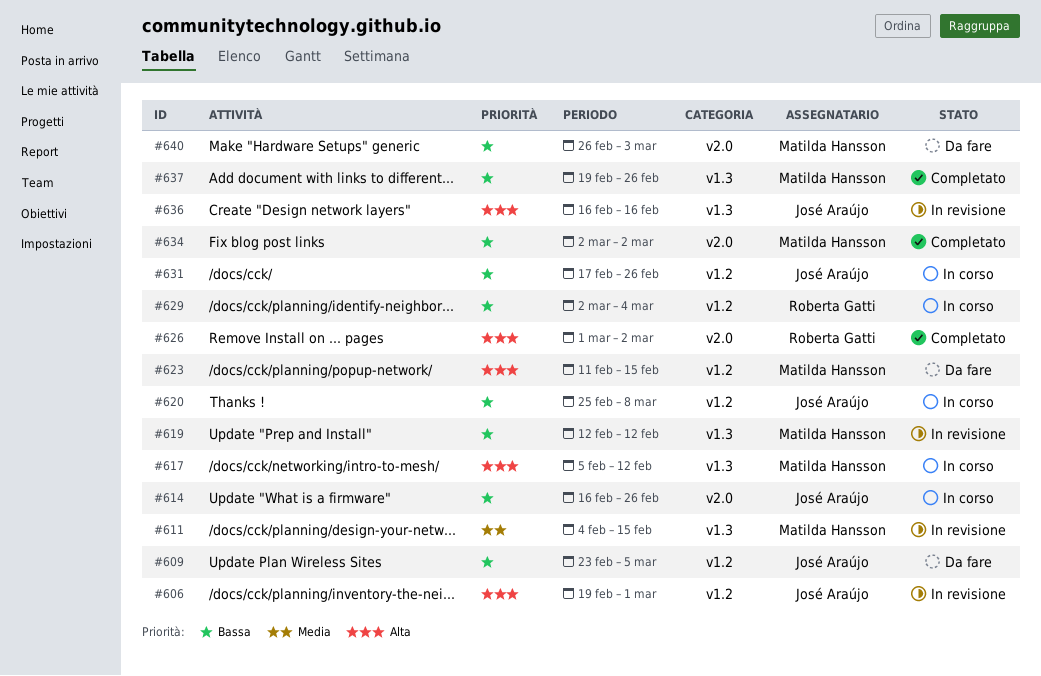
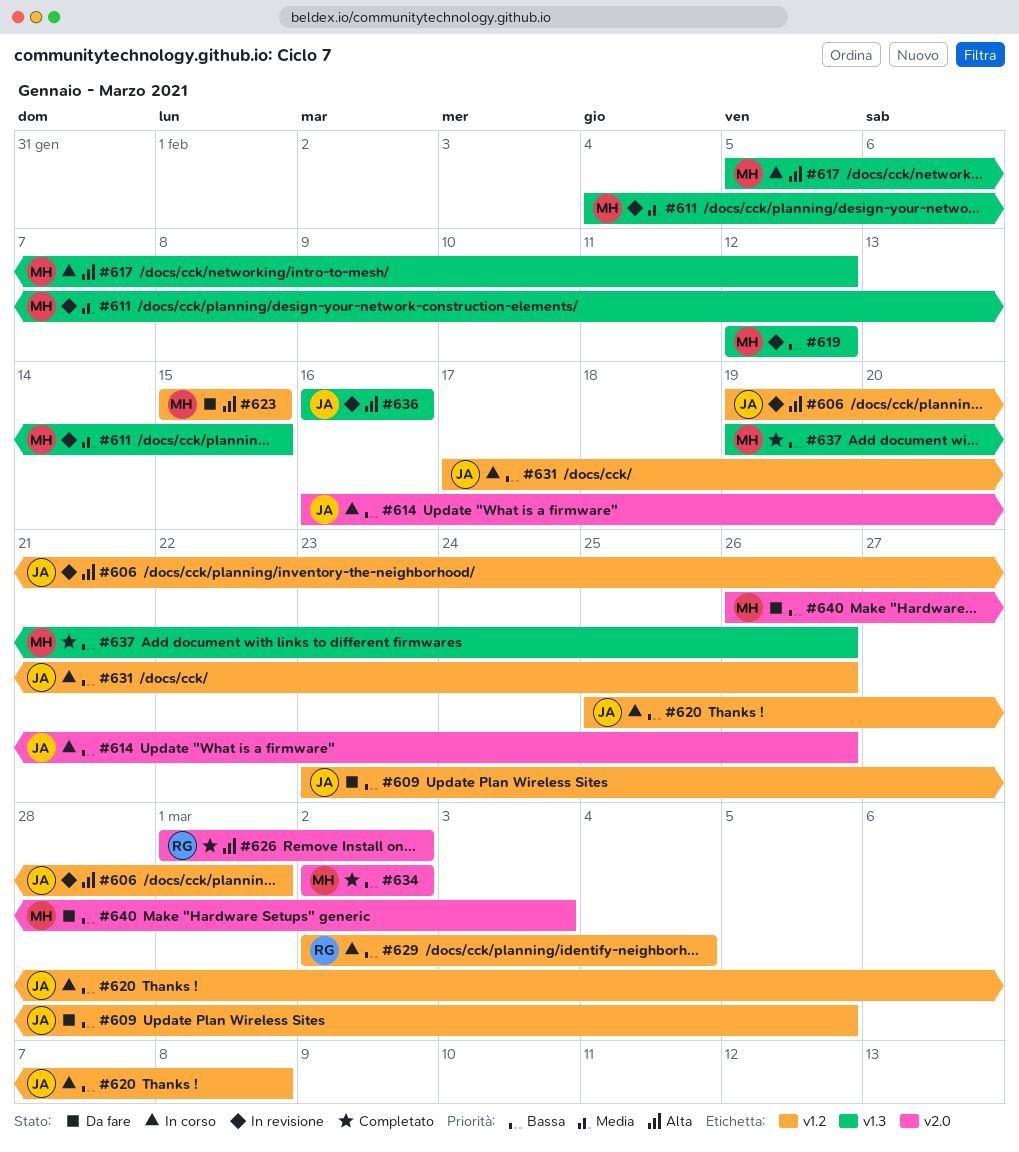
#623, start: Feb 11 -> Feb 15

